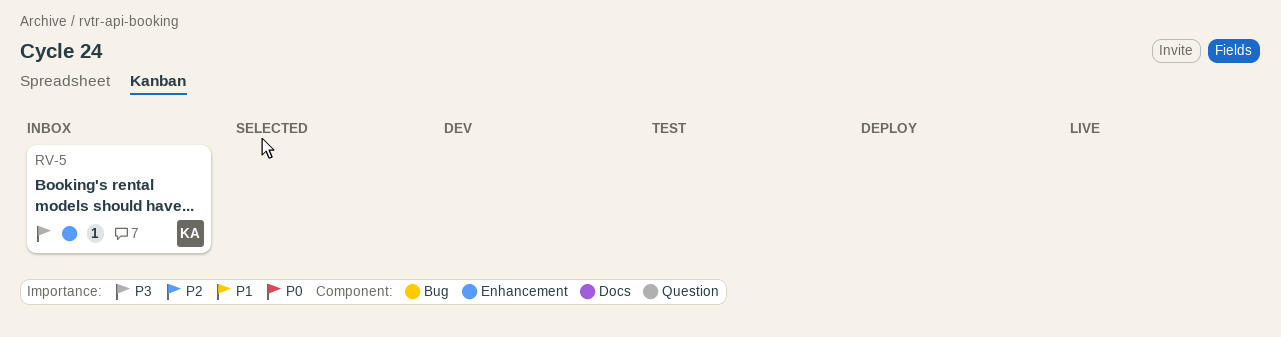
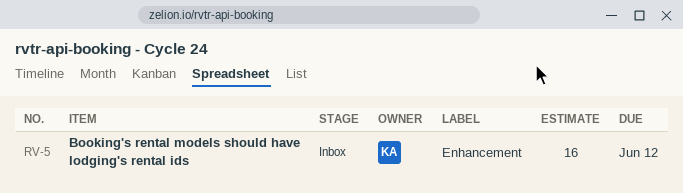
RV-5, estimate: 1 -> 16

